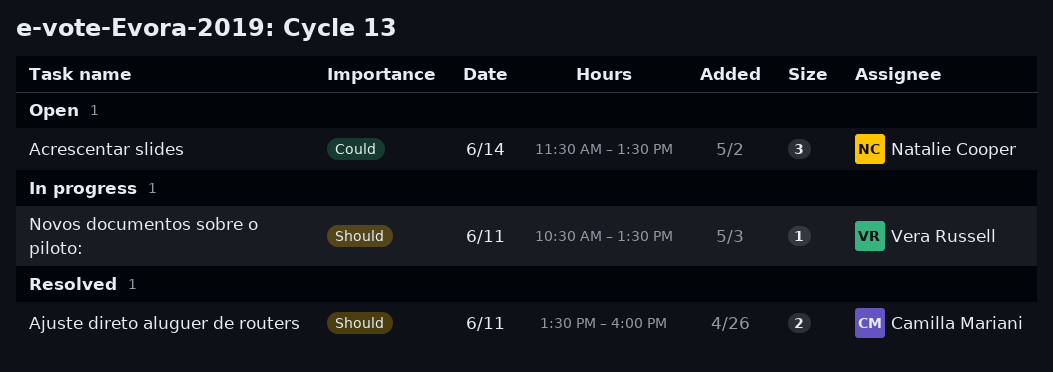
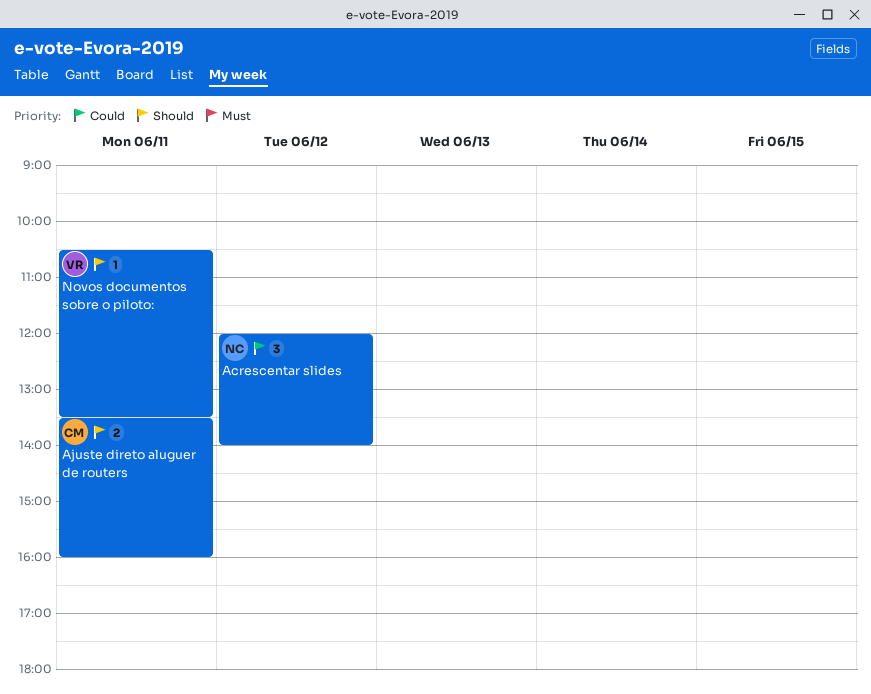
Acrescentar slides, day: Jun 14 -> Jun 12
Acrescentar slides, begins: 11:30 -> 12:00
Acrescentar slides, ends: 13:30 -> 14:00

